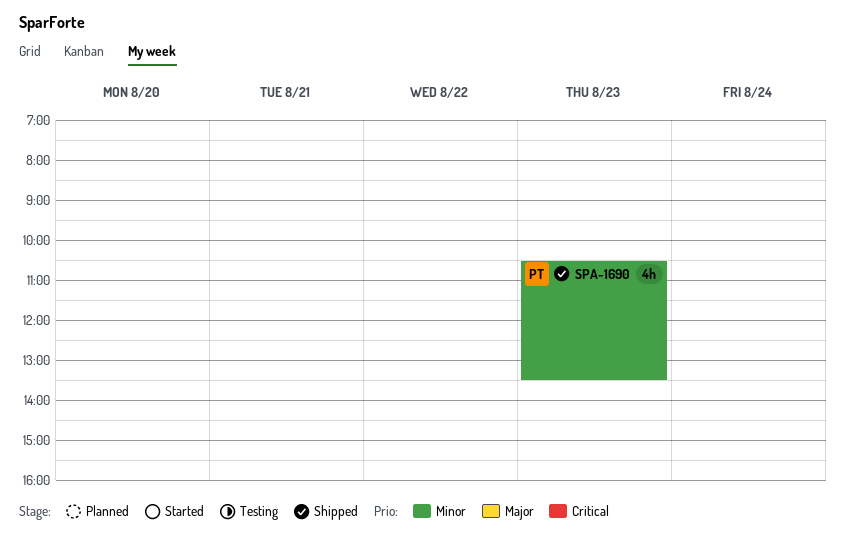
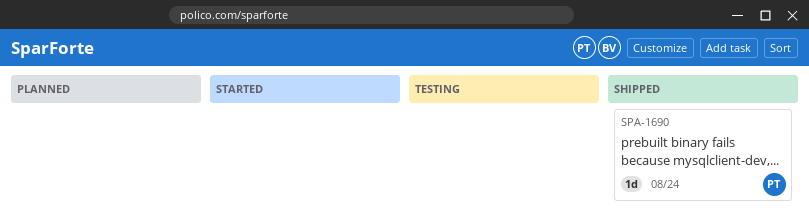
SPA-1690, estimate: 4h -> 1d
SPA-1690, day: Aug 23 -> Aug 24

